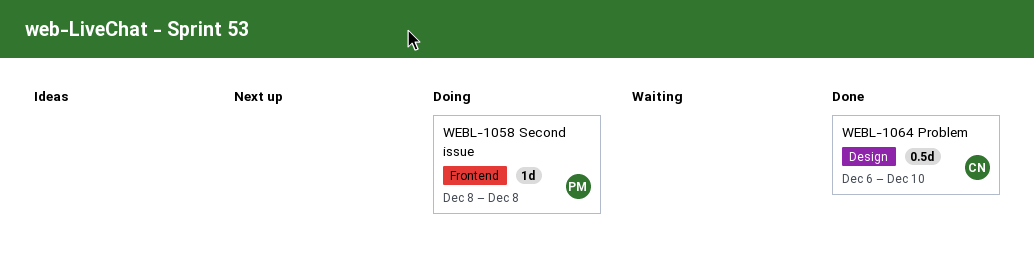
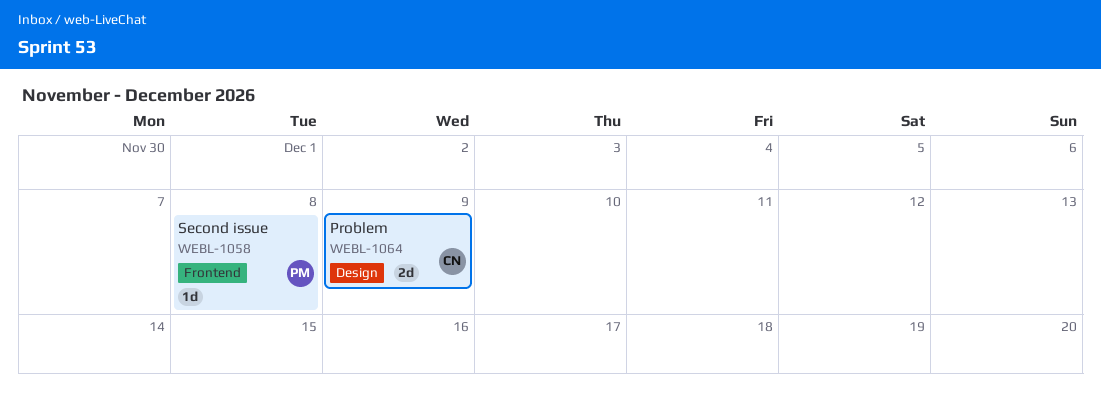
WEBL-1064, estimate: 0.5d -> 2d
WEBL-1064, due: Dec 10 -> Dec 9

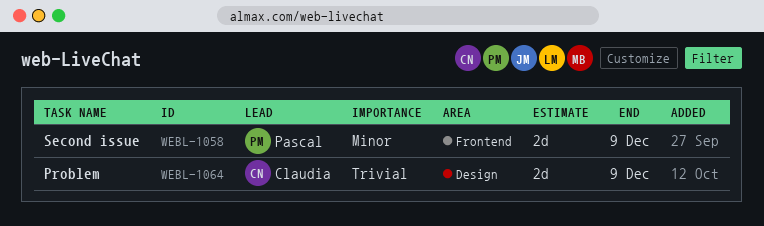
WEBL-1058, estimate: 1d -> 2d
WEBL-1058, due: Dec 8 -> Dec 9

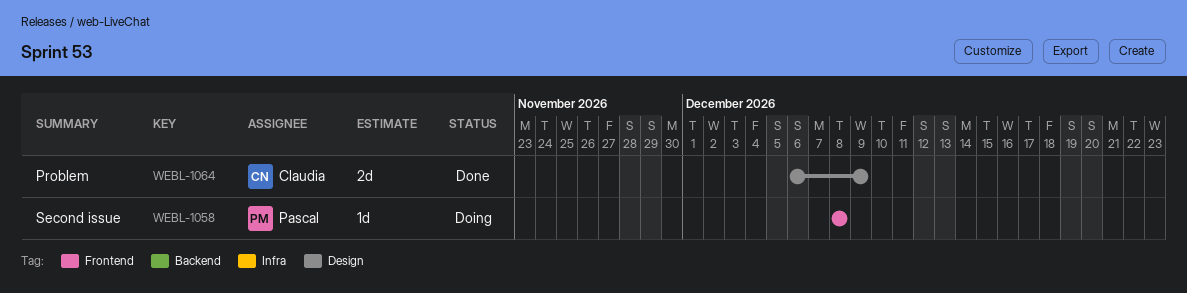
WEBL-1058, estimate: 2d -> 1d
WEBL-1058, due: Dec 9 -> Dec 8

